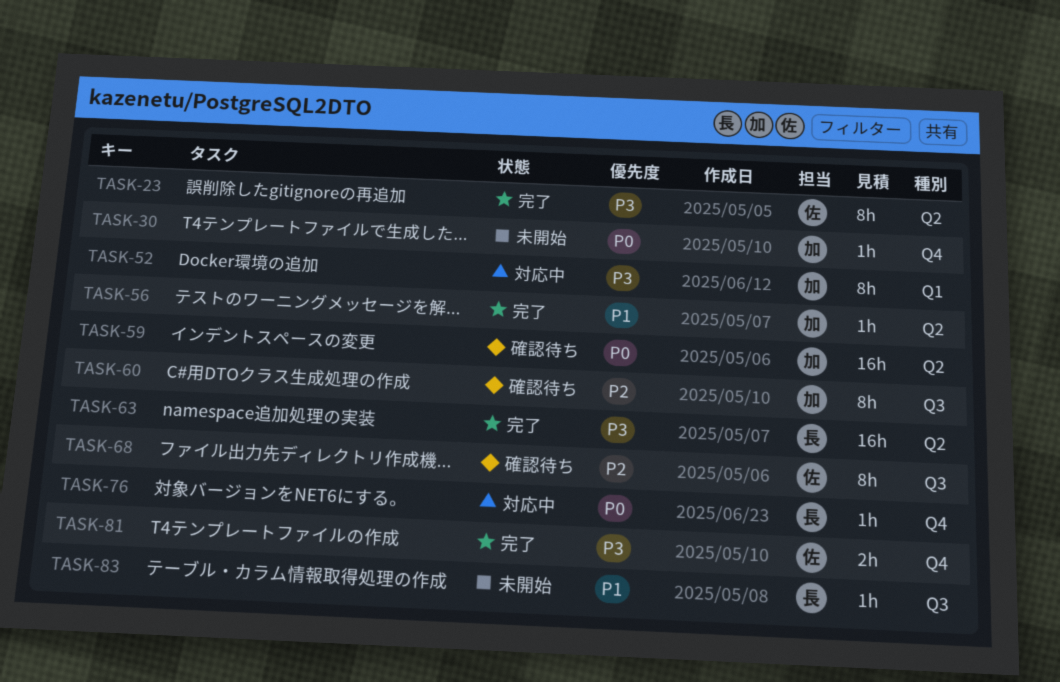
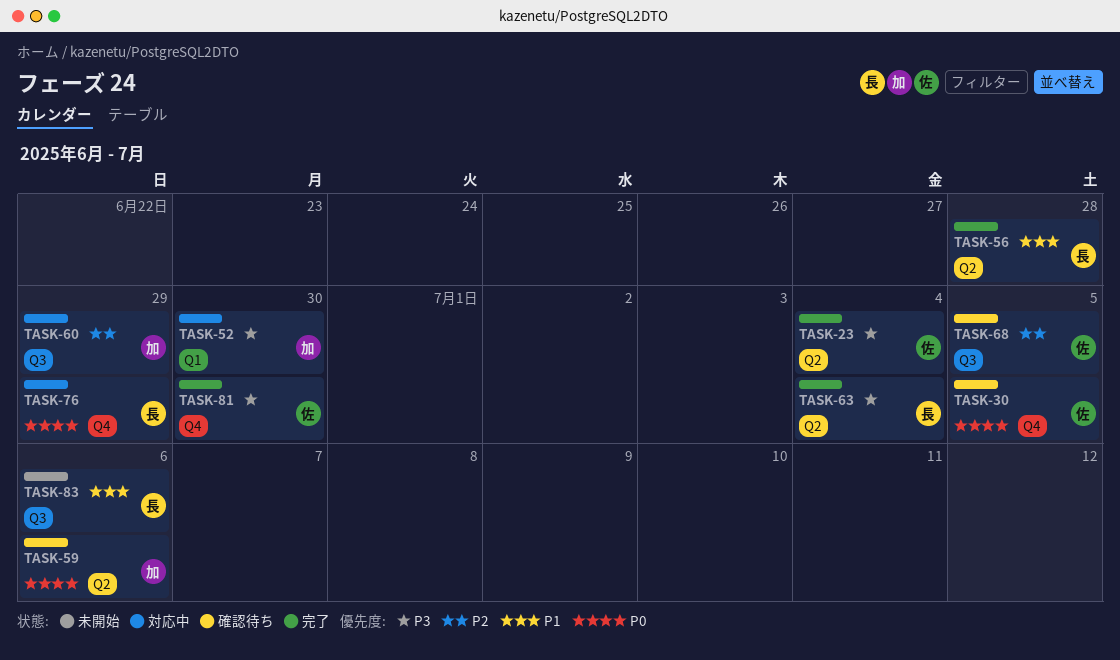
TASK-30, status: 未開始 -> 確認待ち
TASK-30, owner: 加 -> 佐
TASK-56, owner: 加 -> 長
TASK-60, status: 確認待ち -> 対応中

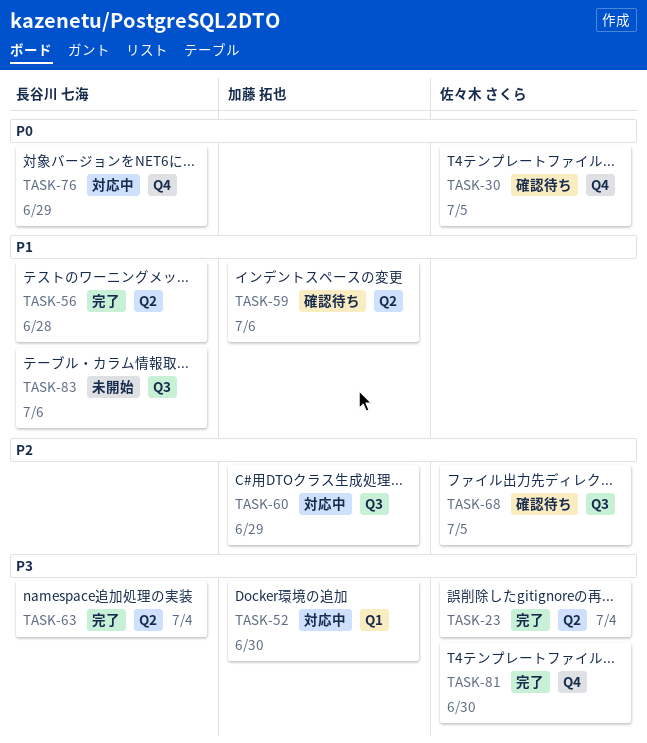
TASK-59, priority: P0 -> P1

